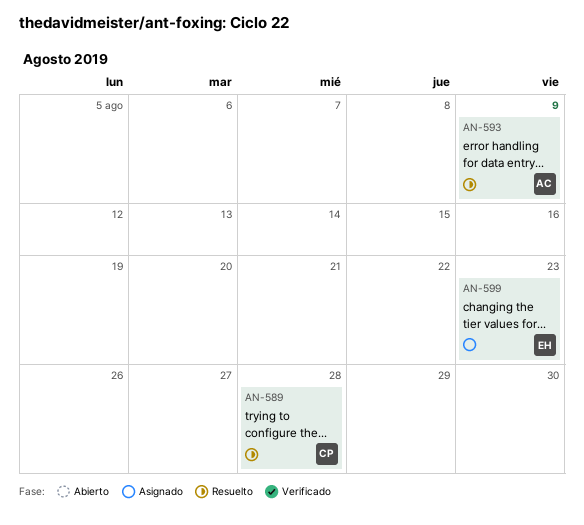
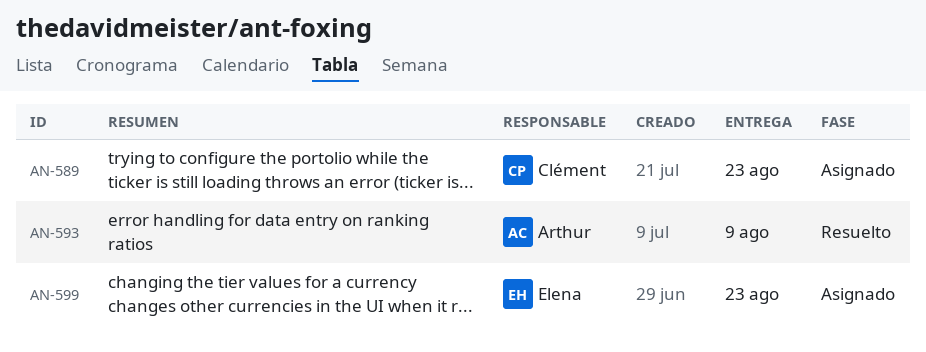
AN-589, status: Resuelto -> Asignado
AN-589, due: Aug 28 -> Aug 23

